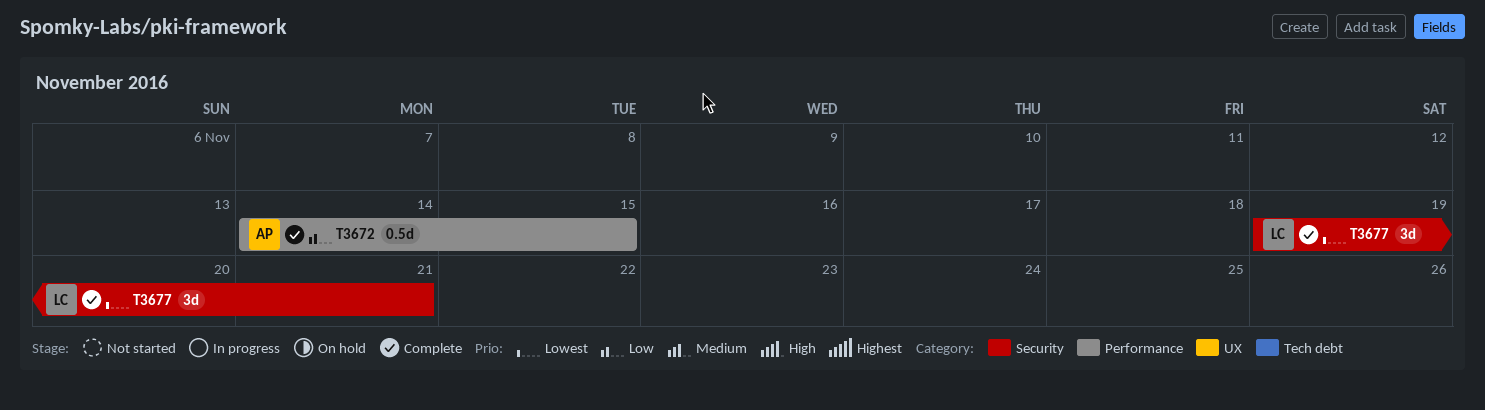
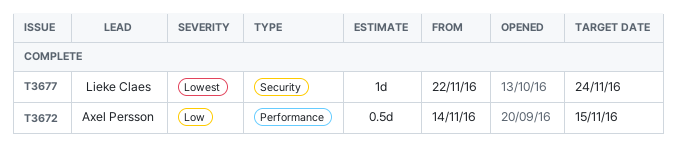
T3677, estimate: 3d -> 1d
T3677, start: Nov 19 -> Nov 22
T3677, due: Nov 21 -> Nov 24

